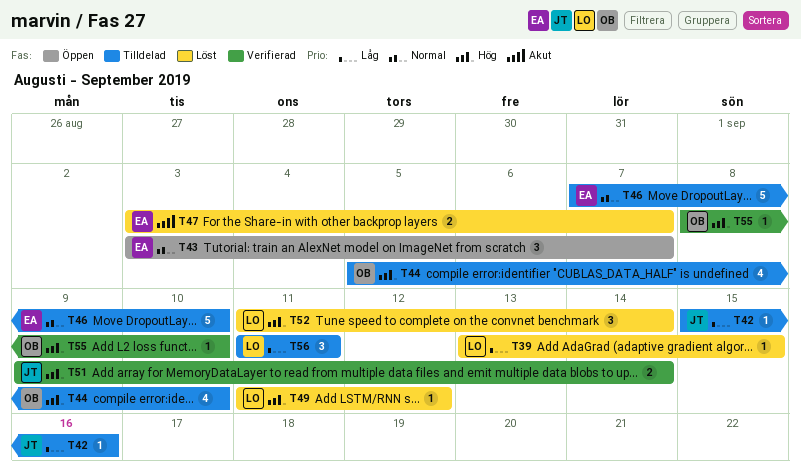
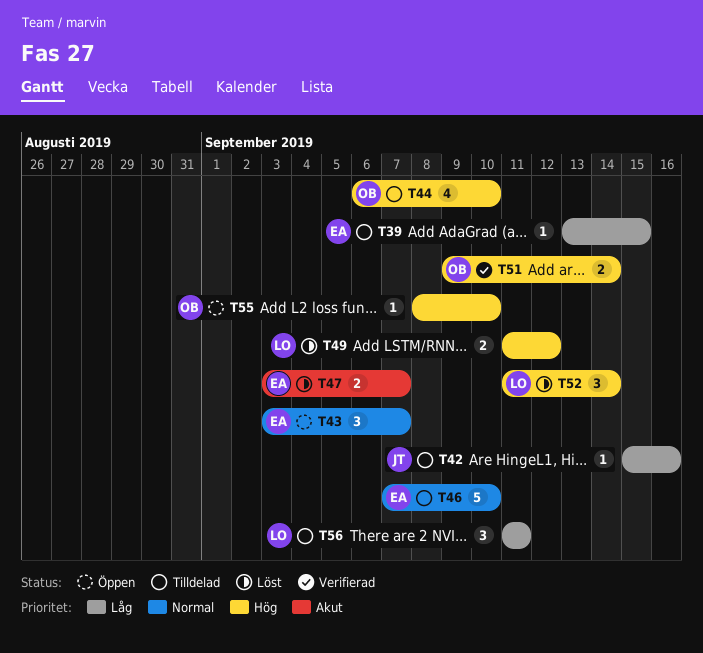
T39, status: Löst -> Tilldelad
T39, owner: LO -> EA
T44, start: Sep 5 -> Sep 6
T49, estimate: 1 -> 2
T51, owner: JT -> OB
T55, status: Verifierad -> Öppen

